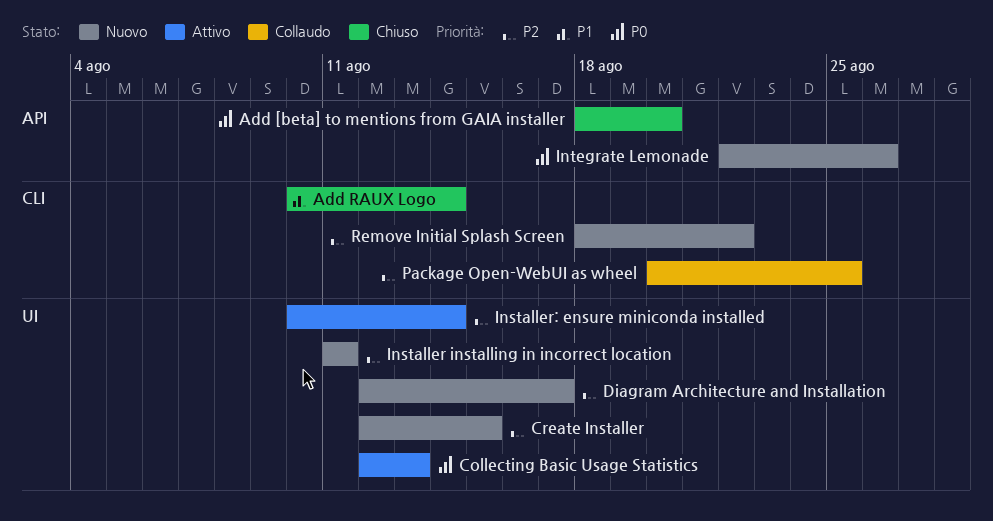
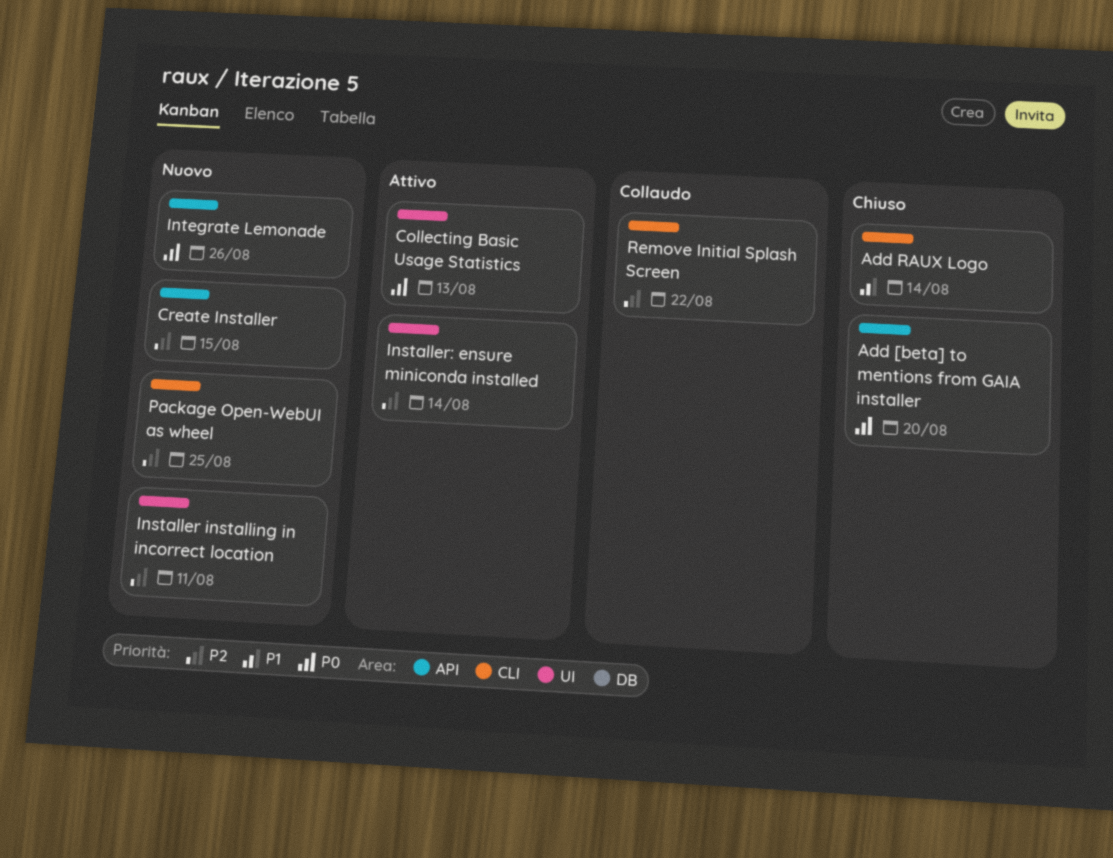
Create Installer, label: UI -> API
Diagram Architecture and Installation: present -> none
Package Open-WebUI as wheel, status: Collaudo -> Nuovo
Remove Initial Splash Screen, status: Nuovo -> Collaudo

